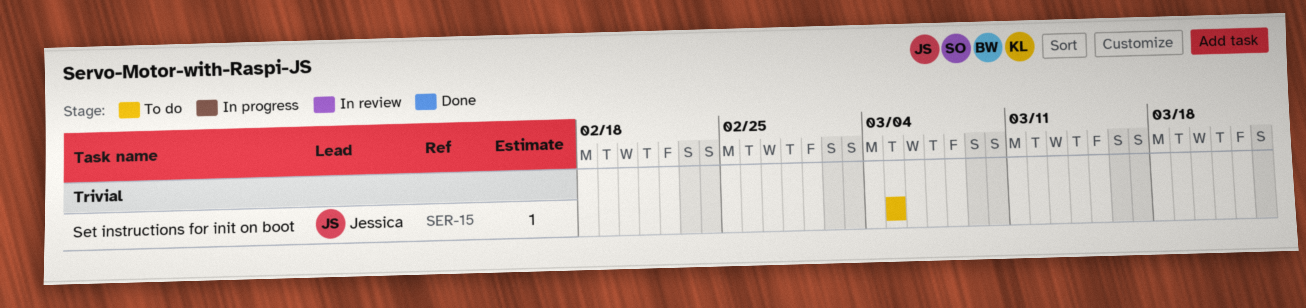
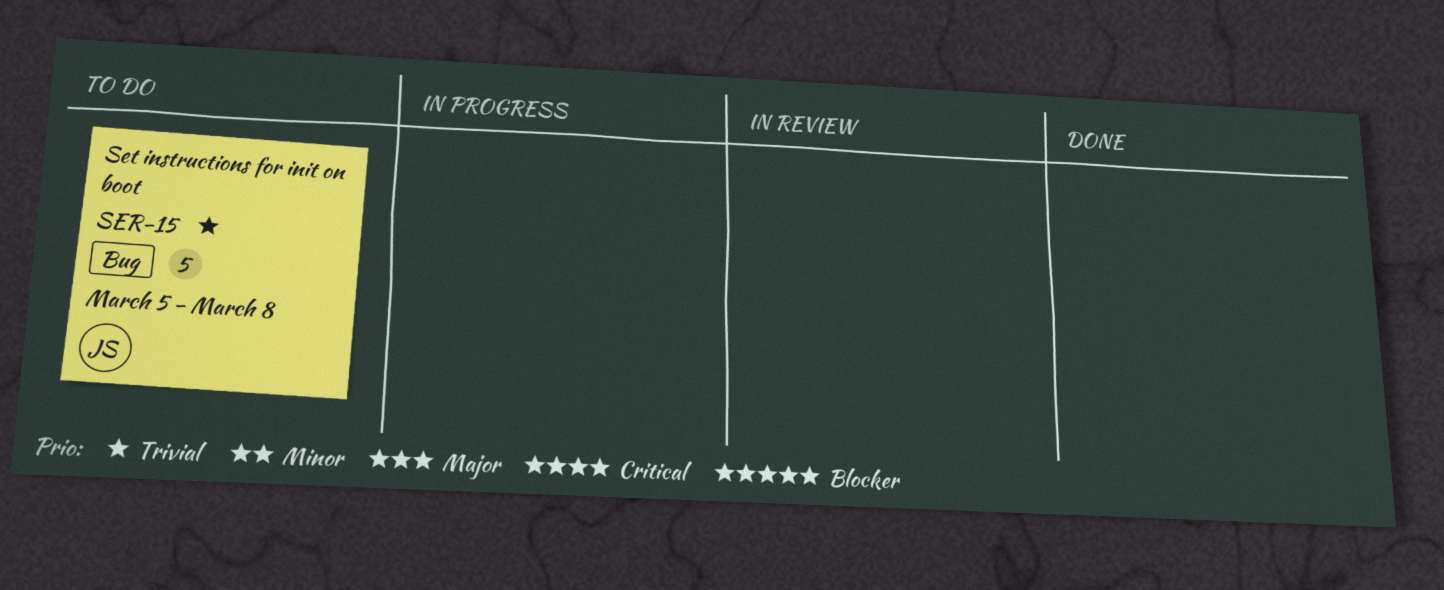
SER-15, estimate: 1 -> 5
SER-15, due: Mar 5 -> Mar 8

